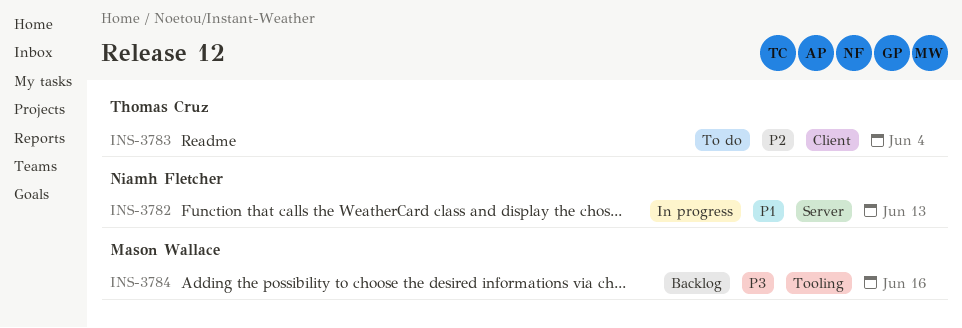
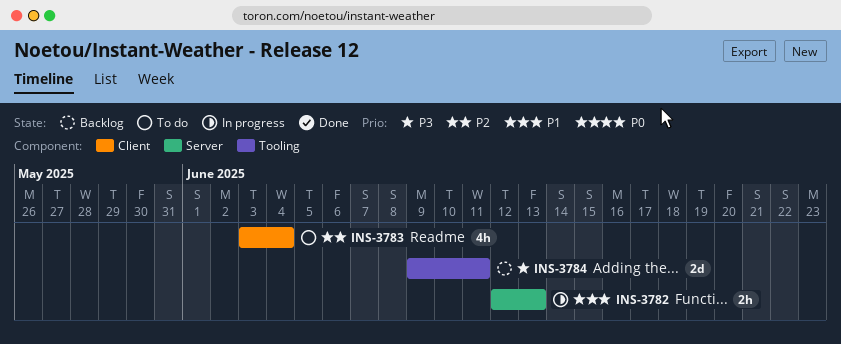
INS-3784, due: Jun 16 -> Jun 11

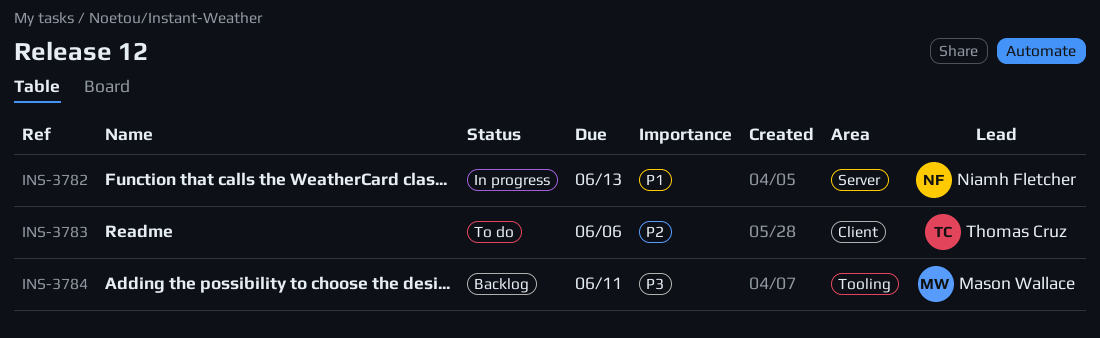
INS-3783, due: Jun 4 -> Jun 6

